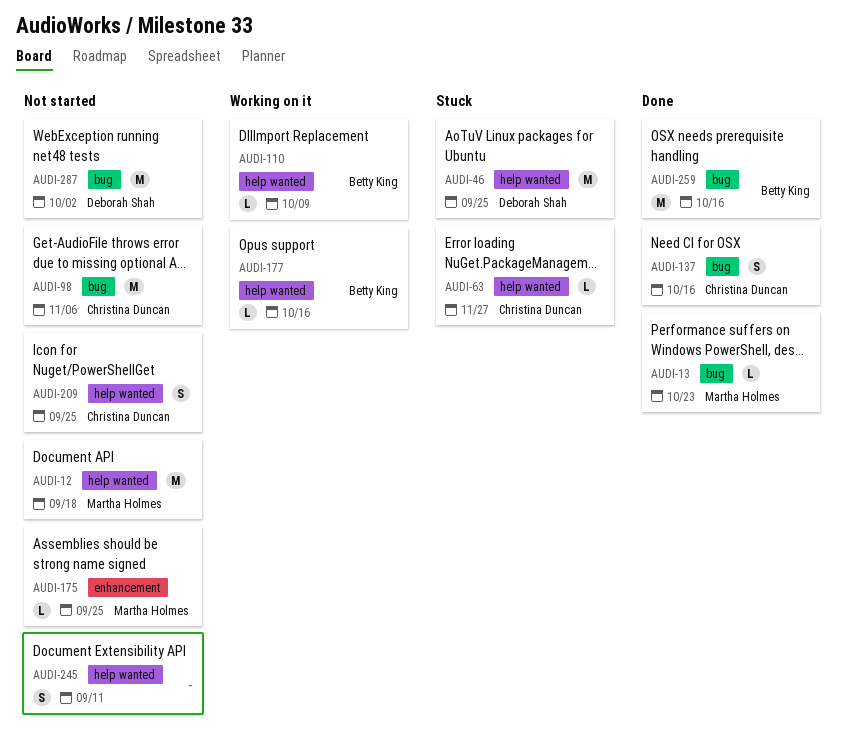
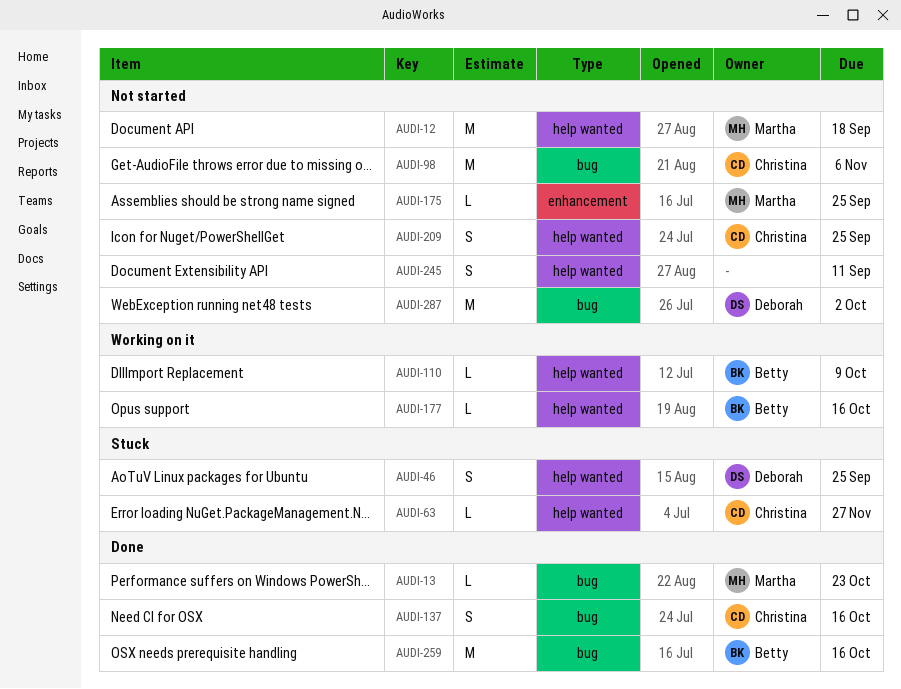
AUDI-46, estimate: M -> S

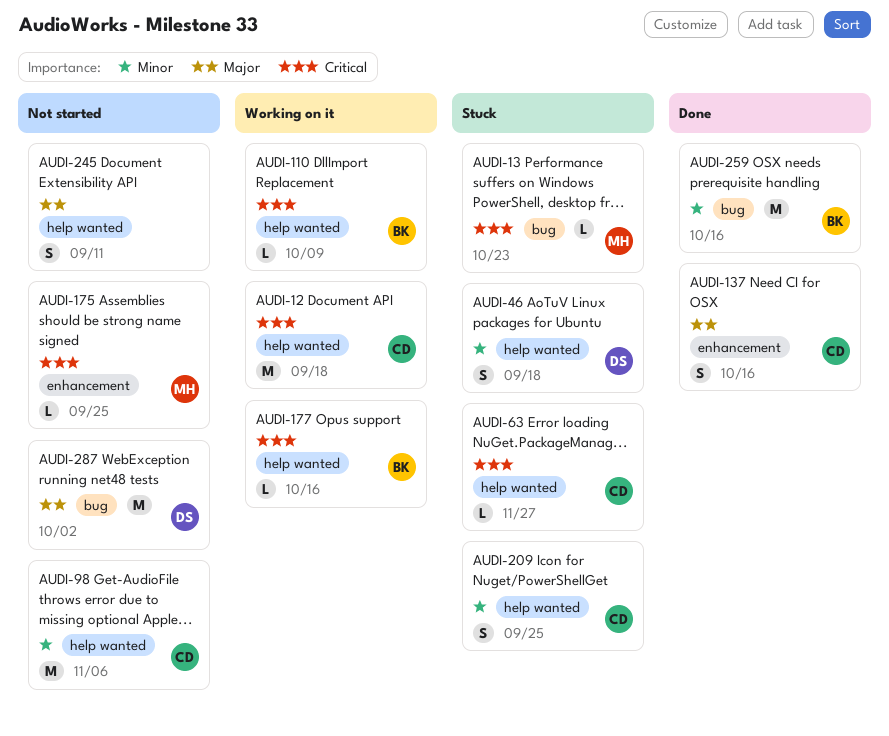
AUDI-12, status: Not started -> Working on it
AUDI-12, owner: Martha -> Christina
AUDI-13, status: Done -> Stuck
AUDI-46, due: Sep 25 -> Sep 18
AUDI-98, label: bug -> help wanted
AUDI-137, label: bug -> enhancement
AUDI-209, status: Not started -> Stuck

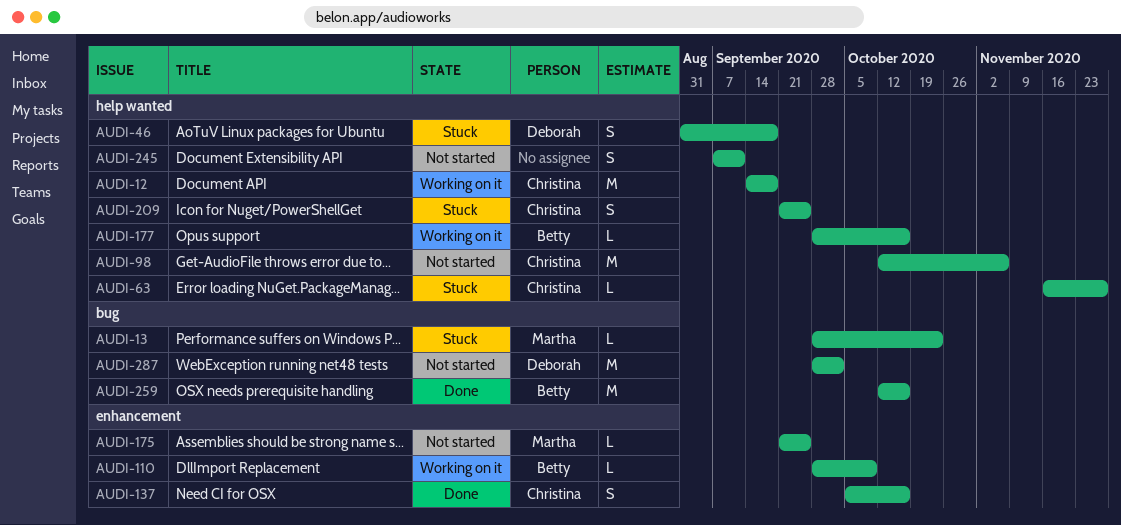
AUDI-110, label: help wanted -> enhancement

